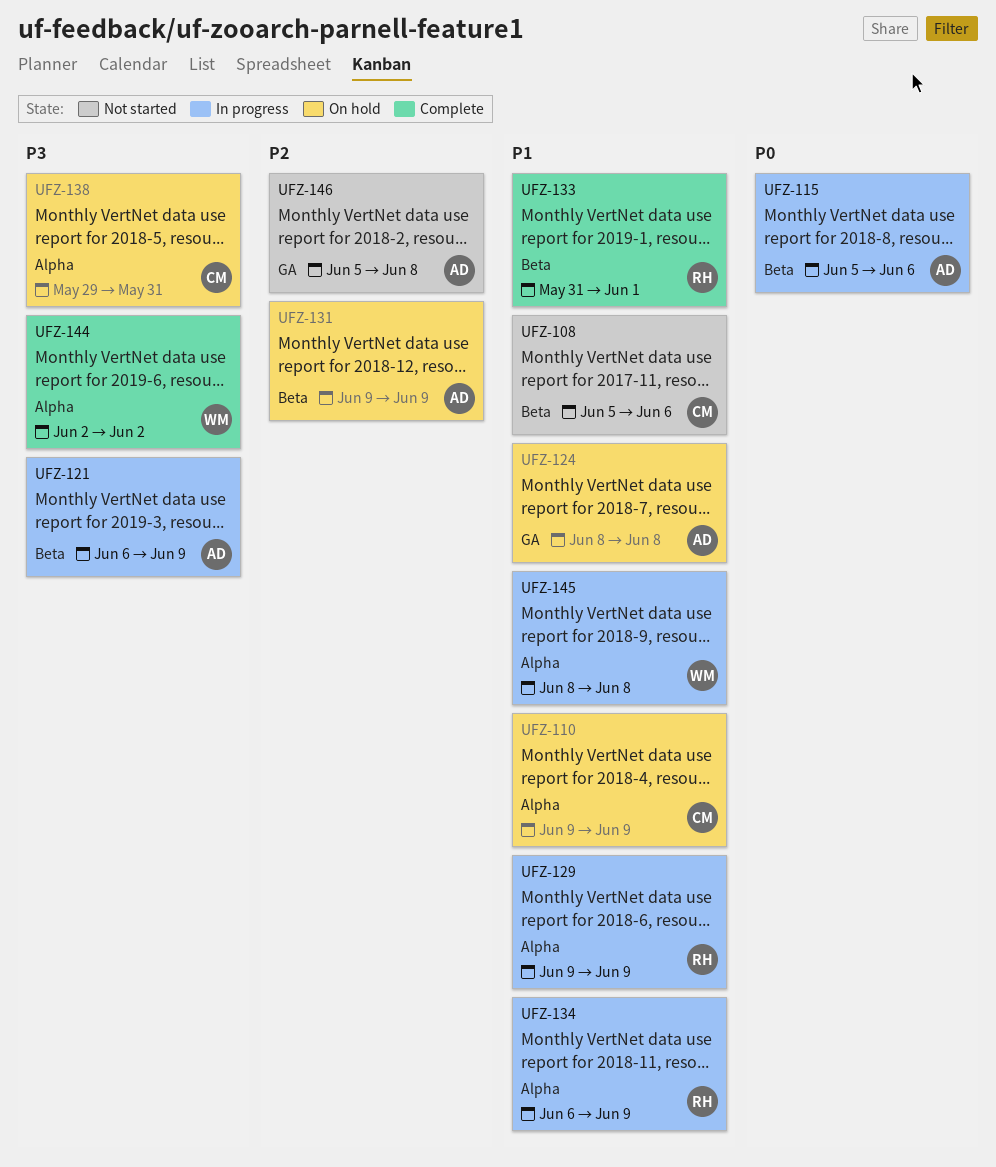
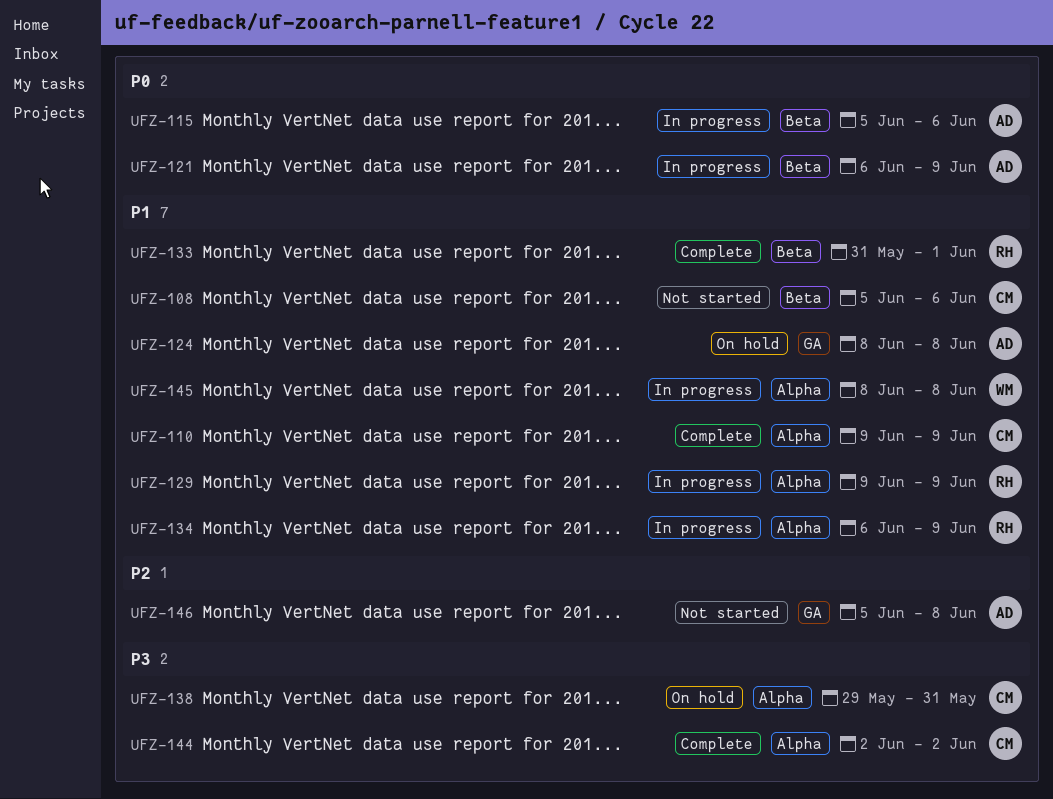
UFZ-110, status: On hold -> Complete
UFZ-121, priority: P3 -> P0
UFZ-131: present -> none
UFZ-144, owner: WM -> CM

